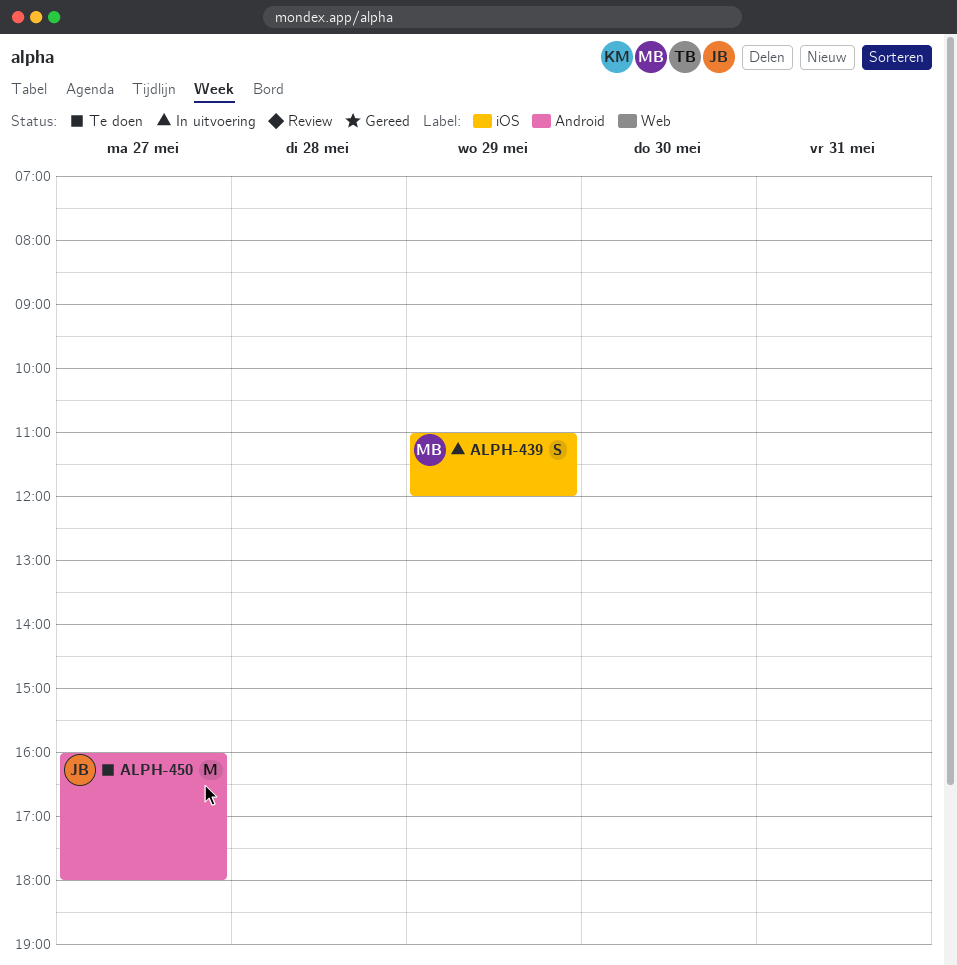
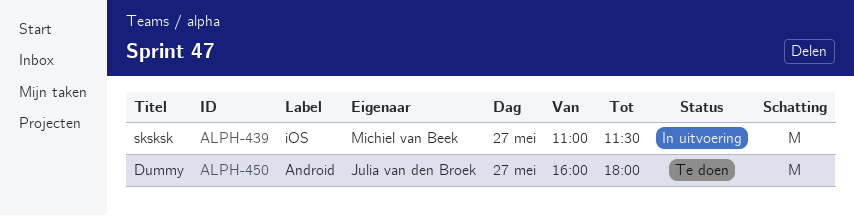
ALPH-439, estimate: S -> M
ALPH-439, day: May 29 -> May 27
ALPH-439, ends: 12:00 -> 11:30

